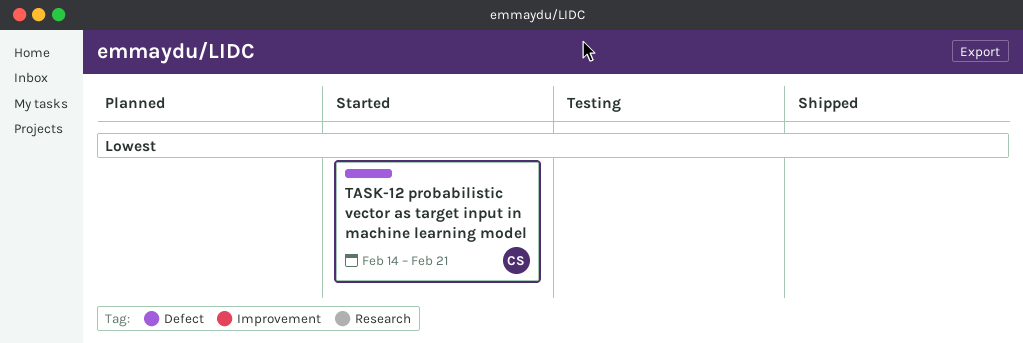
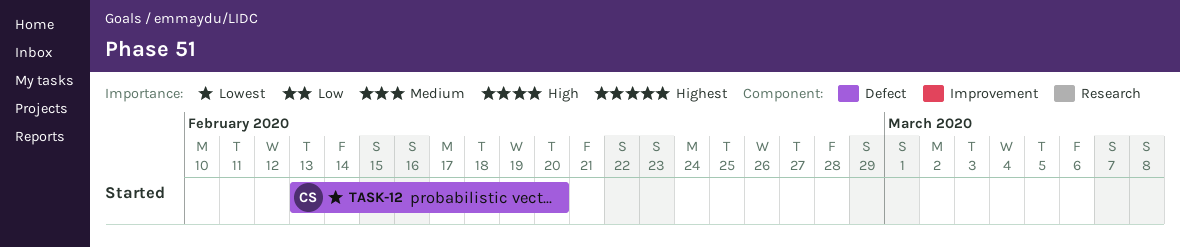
TASK-12, start: Feb 14 -> Feb 13
TASK-12, due: Feb 21 -> Feb 20

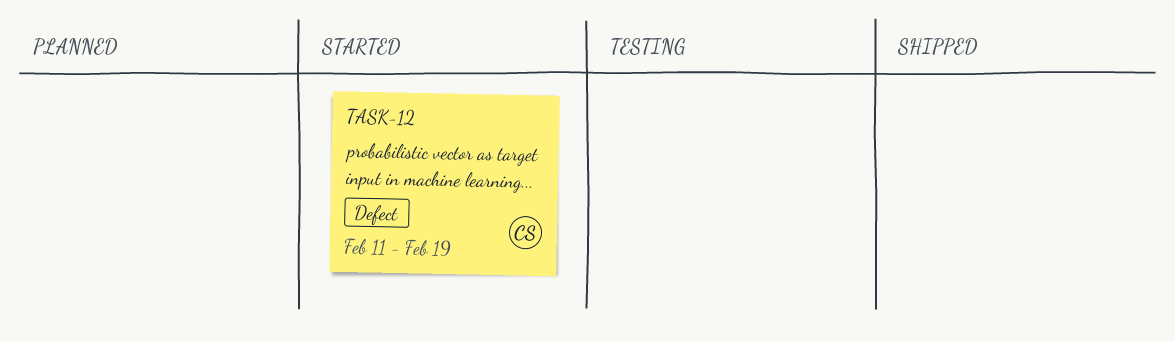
TASK-12, start: Feb 13 -> Feb 11
TASK-12, due: Feb 20 -> Feb 19

